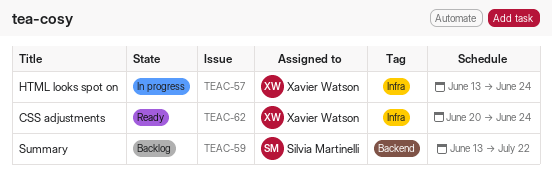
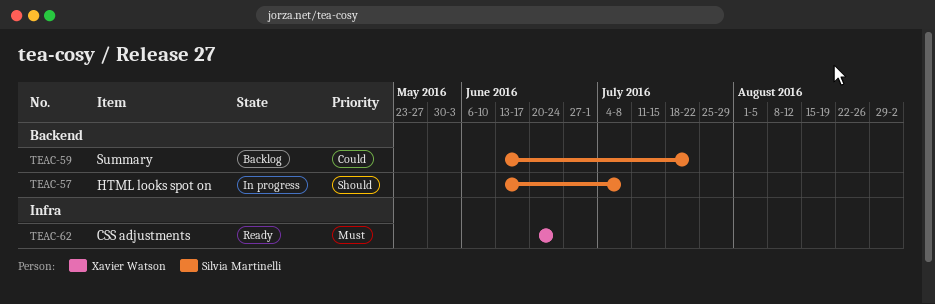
TEAC-57, owner: Xavier Watson -> Silvia Martinelli
TEAC-57, label: Infra -> Backend
TEAC-57, due: Jun 24 -> Jul 8

